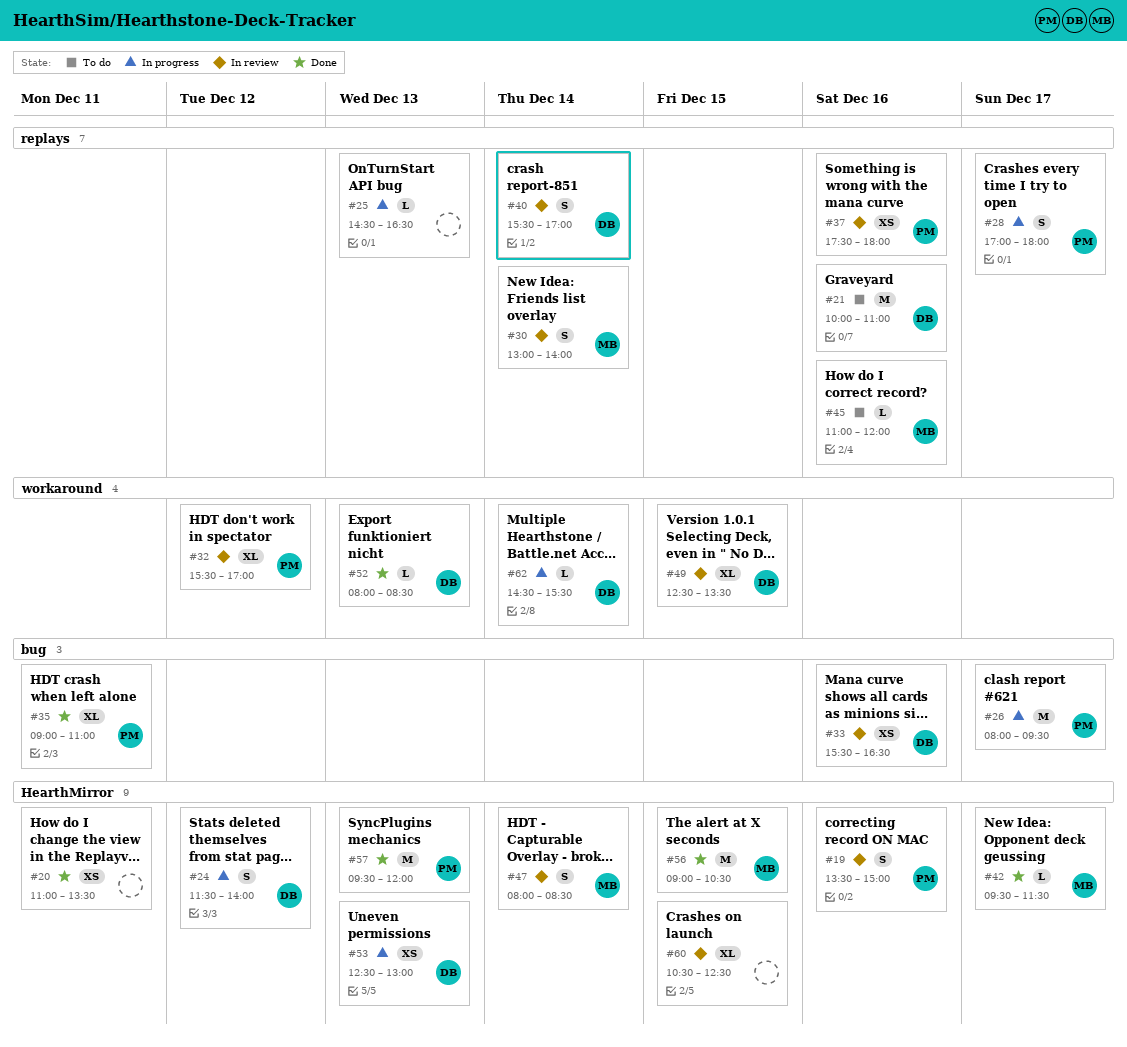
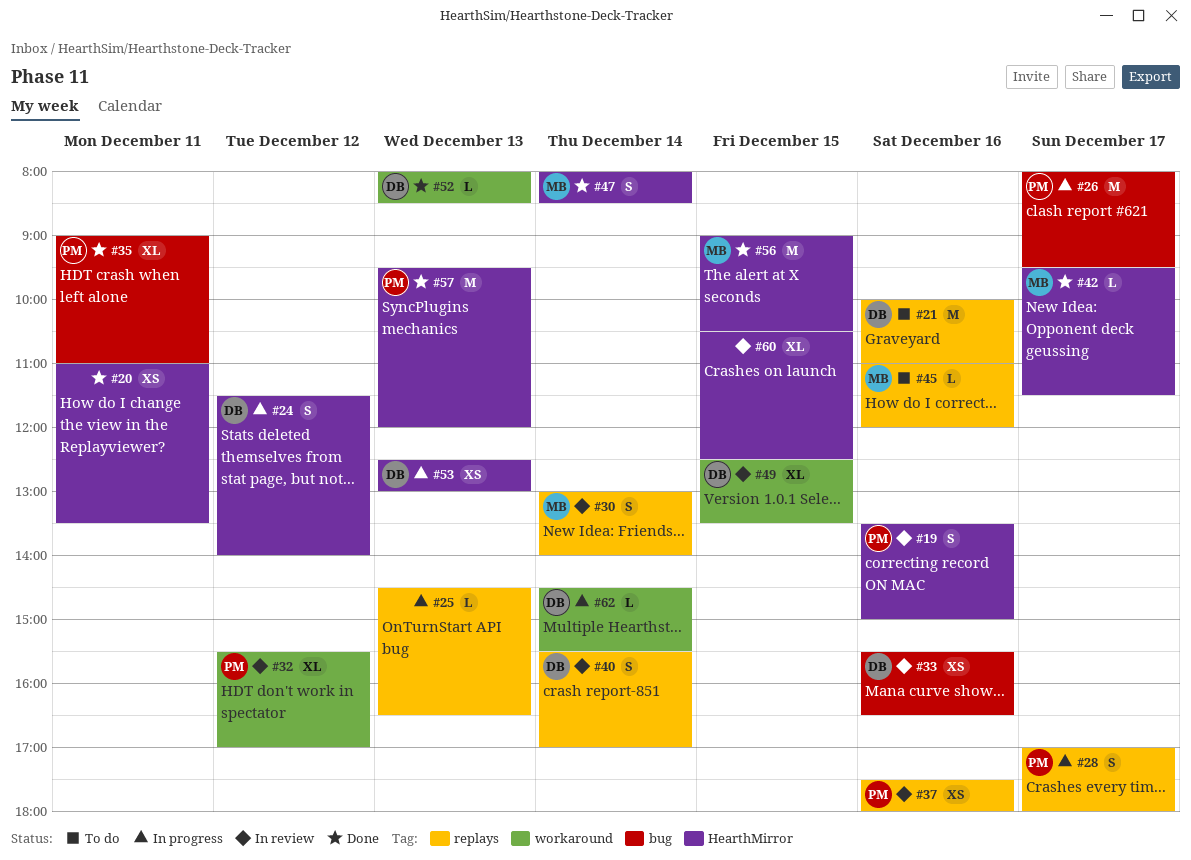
#47, status: In review -> Done

